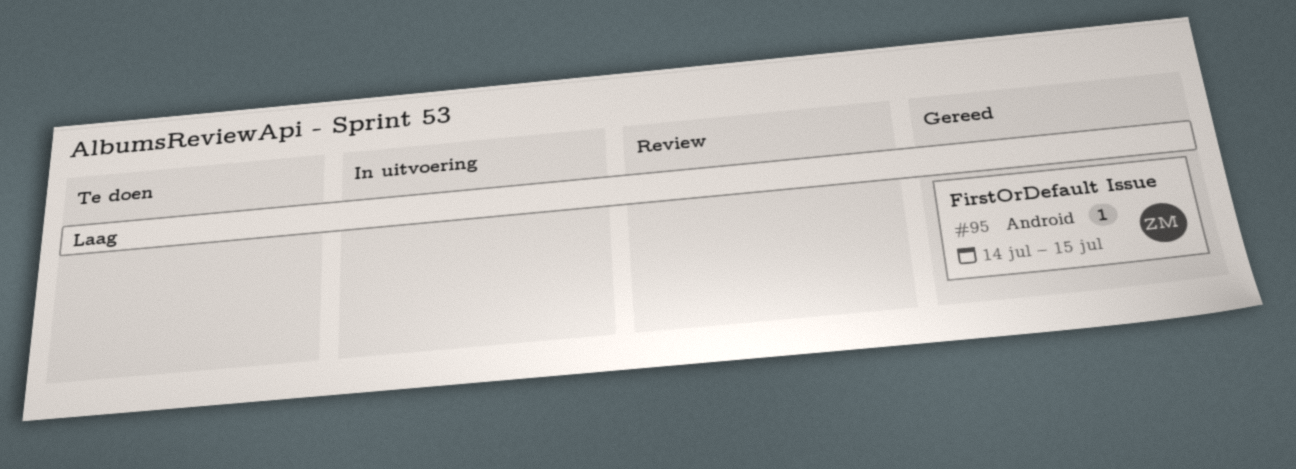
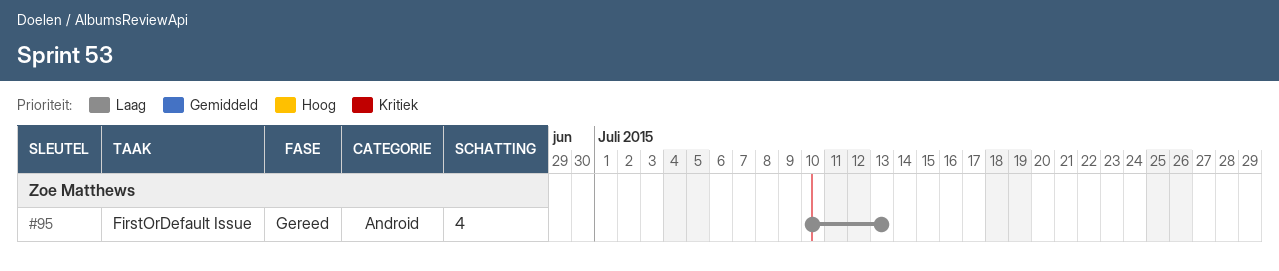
#95, estimate: 1 -> 4
#95, start: Jul 14 -> Jul 10
#95, due: Jul 15 -> Jul 13

